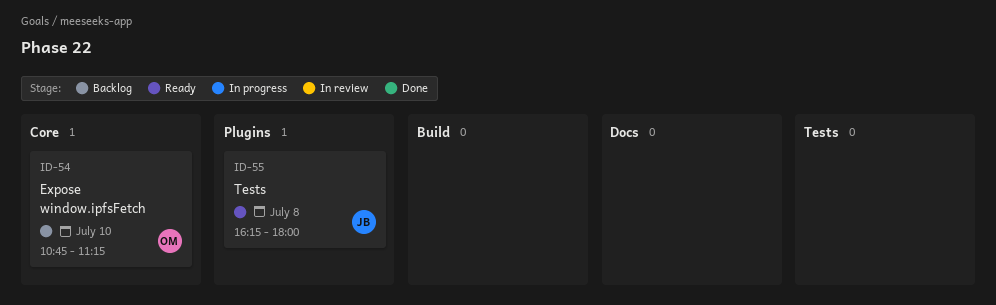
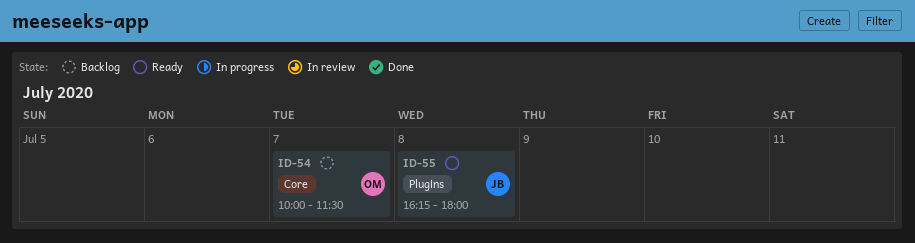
ID-54, day: Jul 10 -> Jul 7
ID-54, begins: 10:45 -> 10:00
ID-54, ends: 11:15 -> 11:30

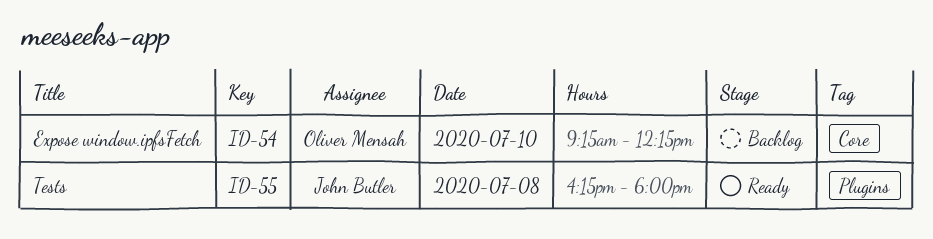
ID-54, day: Jul 7 -> Jul 10
ID-54, begins: 10:00 -> 09:15
ID-54, ends: 11:30 -> 12:15

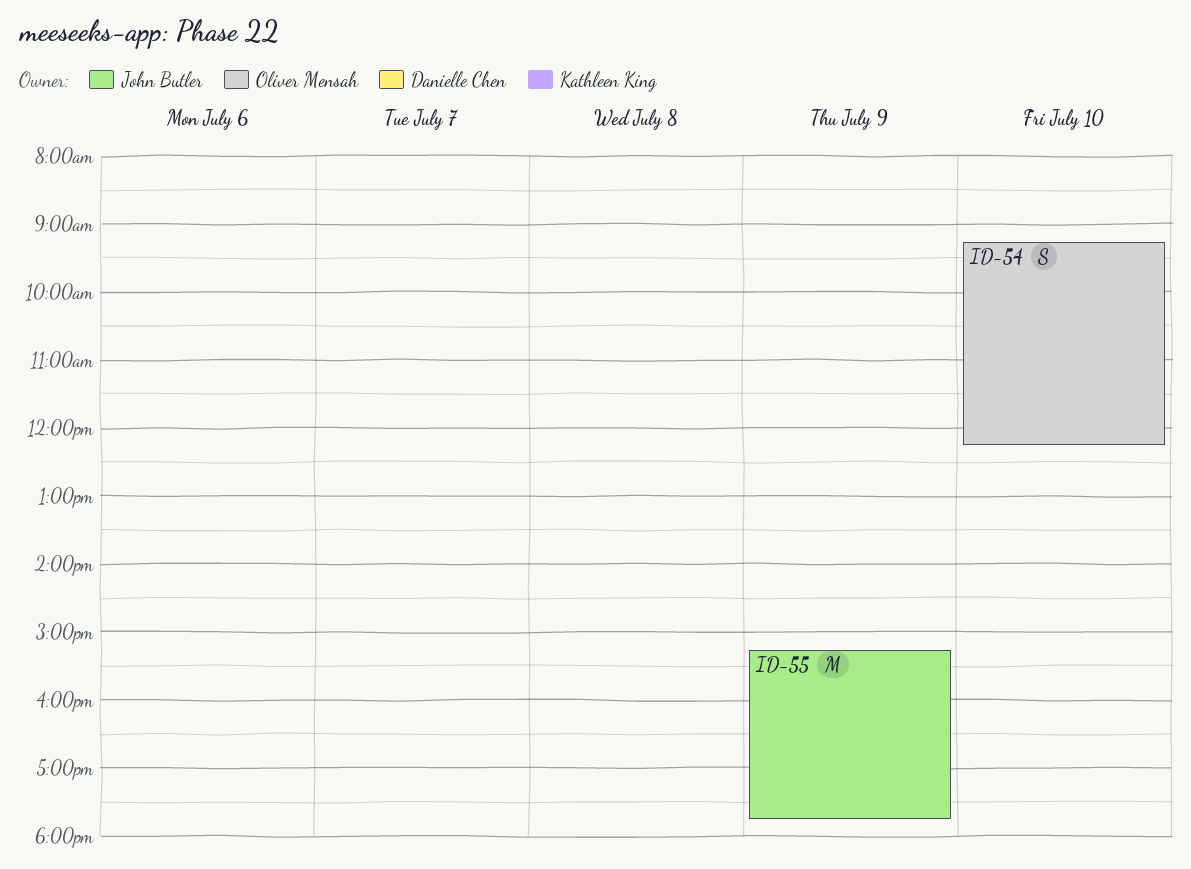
ID-55, day: Jul 8 -> Jul 9
ID-55, begins: 16:15 -> 15:15
ID-55, ends: 18:00 -> 17:45

